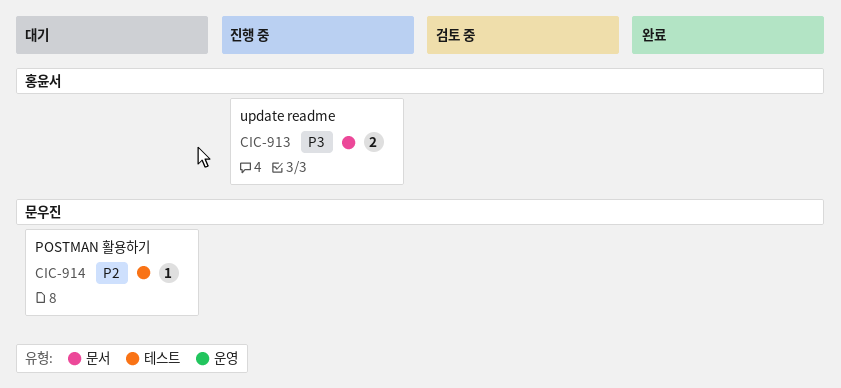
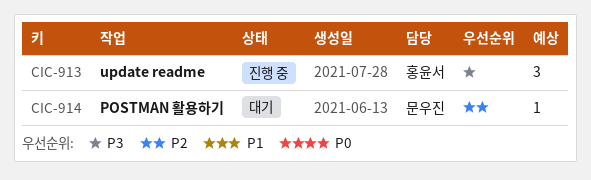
CIC-913, estimate: 2 -> 3

